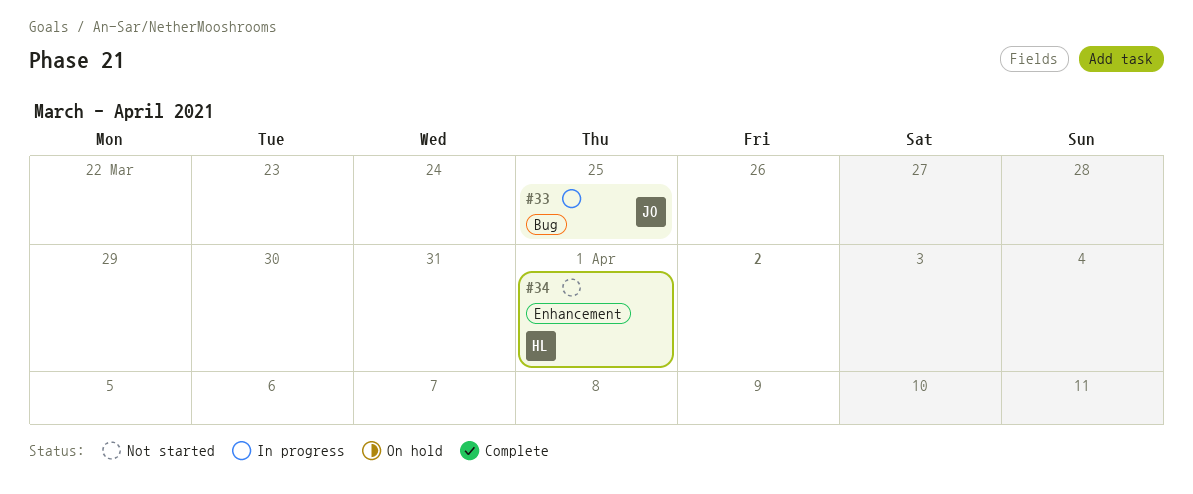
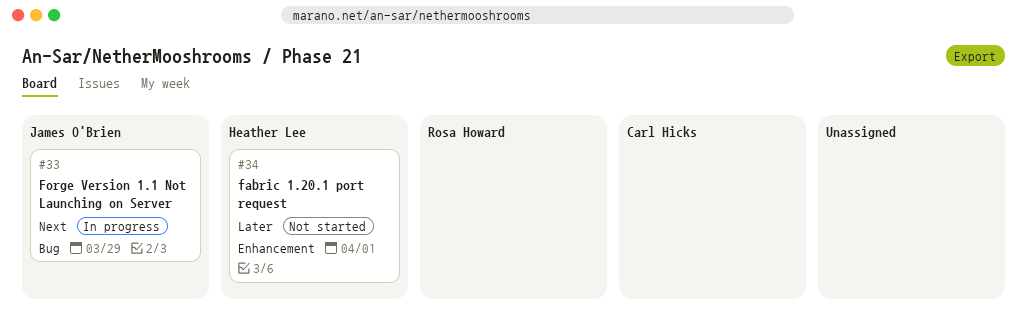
#33, due: Mar 25 -> Mar 29

